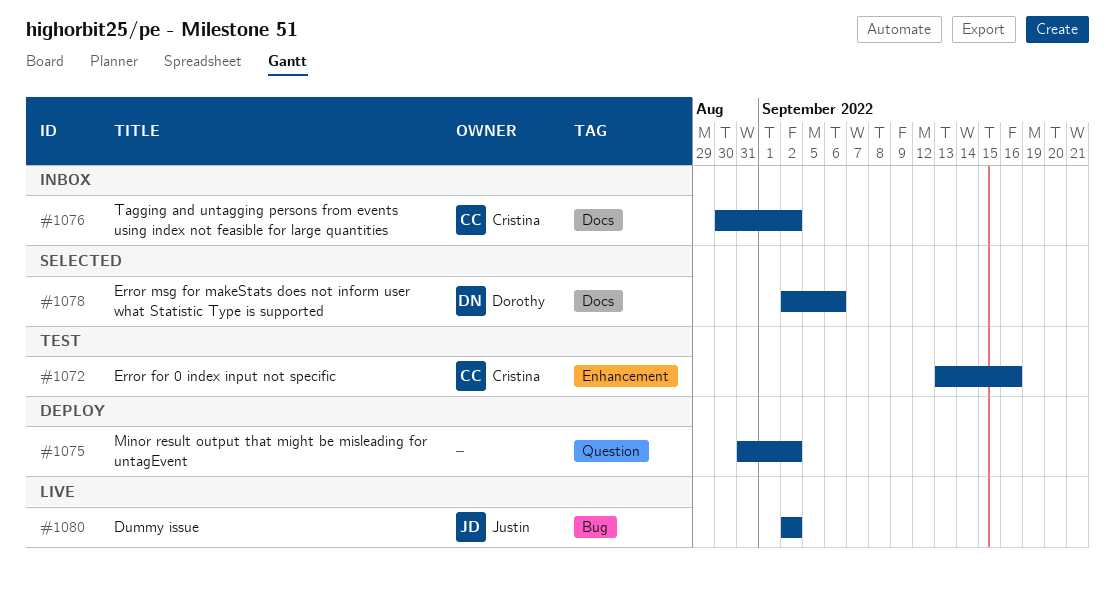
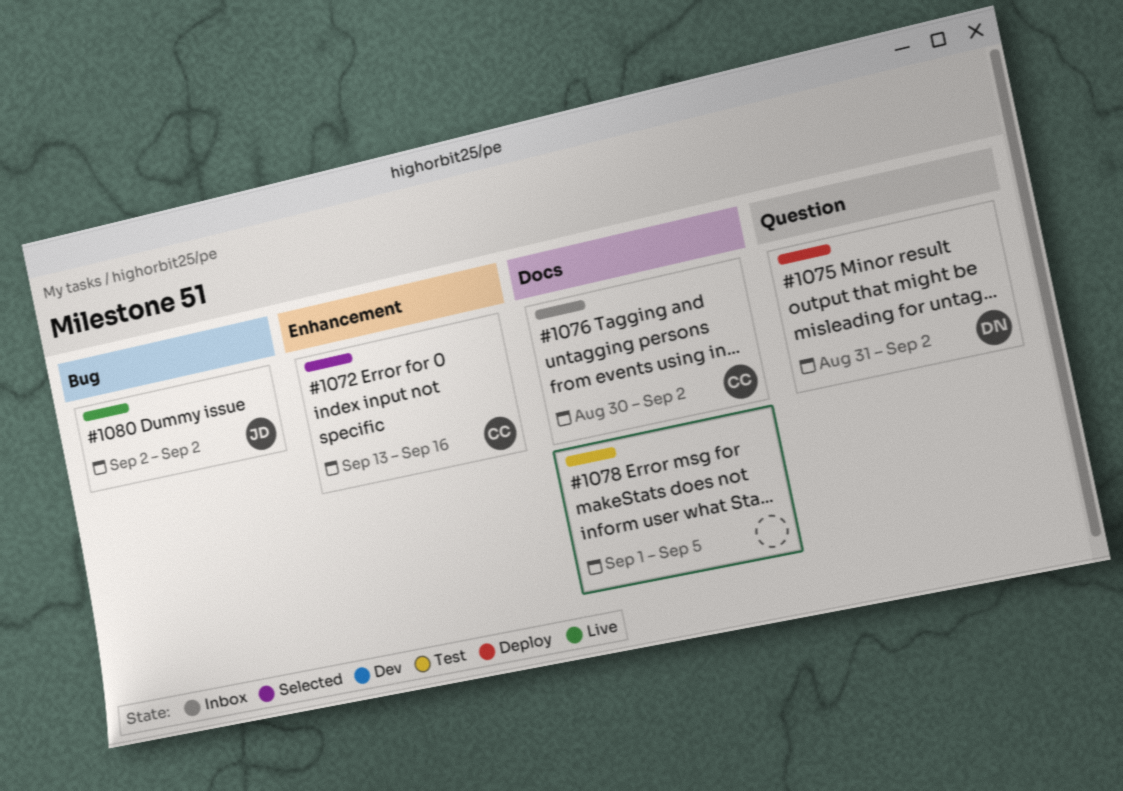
#1072, status: Test -> Selected
#1075, owner: none -> Dorothy
#1078, status: Selected -> Test
#1078, owner: Dorothy -> none
#1078, start: Sep 2 -> Sep 1
#1078, due: Sep 6 -> Sep 5

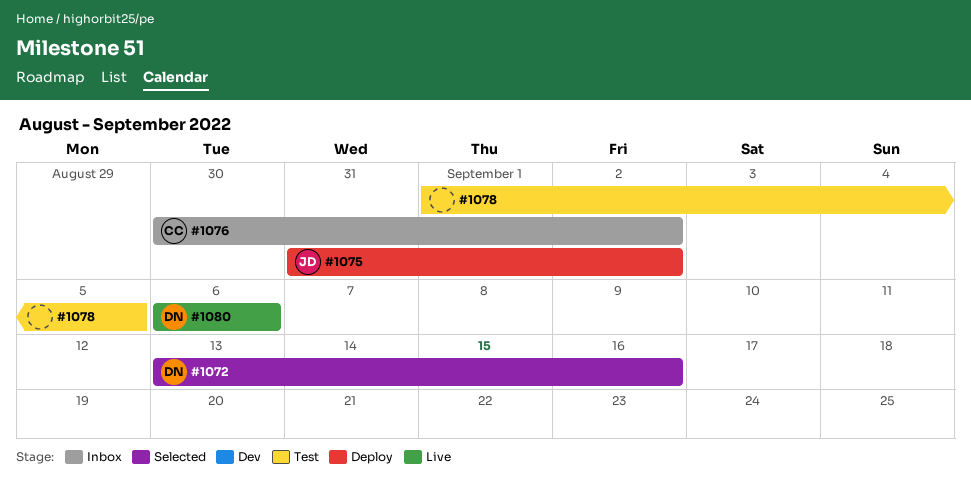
#1072, owner: CC -> DN
#1075, owner: DN -> JD
#1080, owner: JD -> DN
#1080, start: Sep 2 -> Sep 6
#1080, due: Sep 2 -> Sep 6

